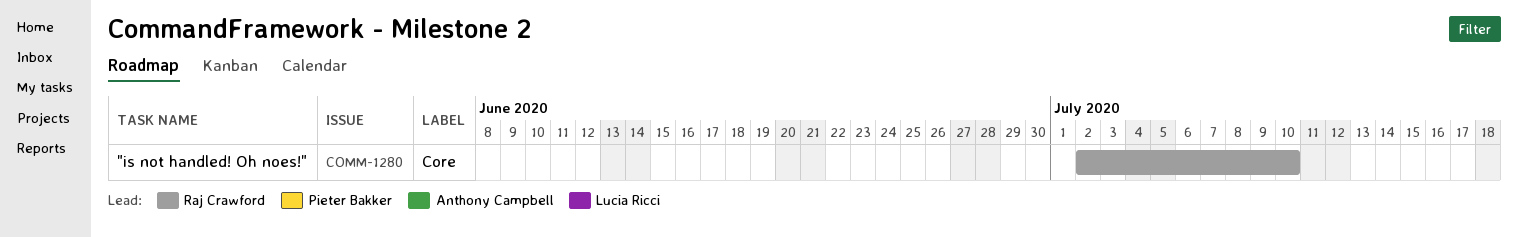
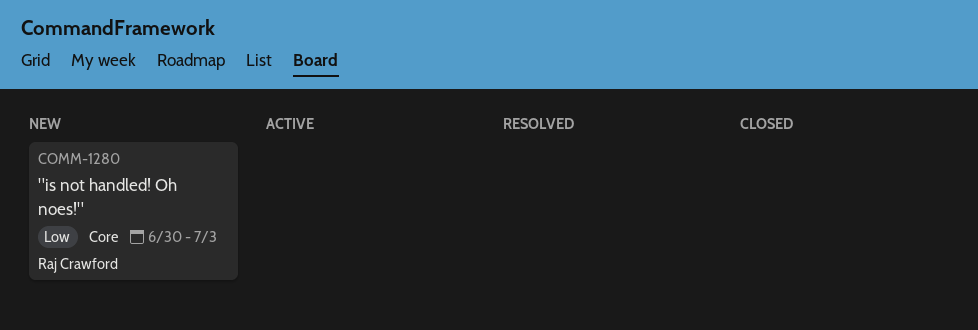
COMM-1280, start: Jul 2 -> Jun 30
COMM-1280, due: Jul 10 -> Jul 3

